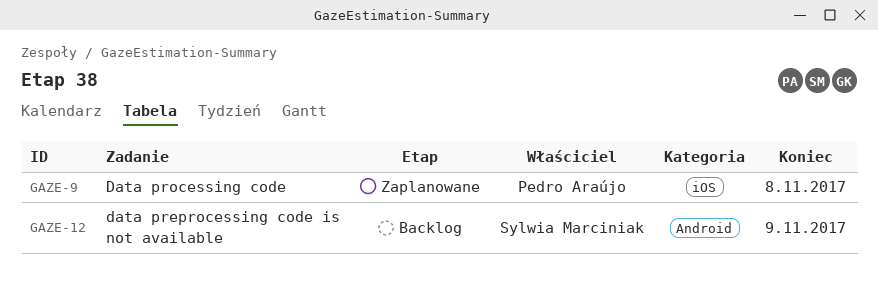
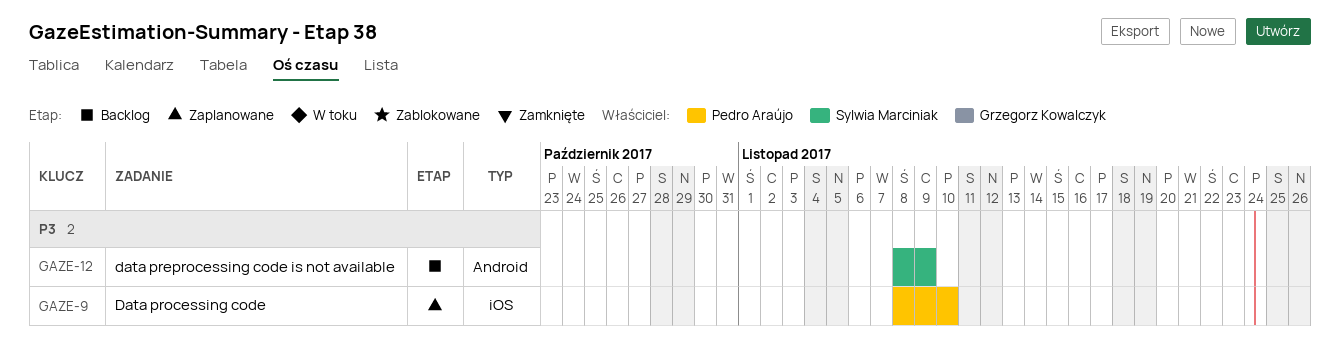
GAZE-9, due: Nov 8 -> Nov 10

